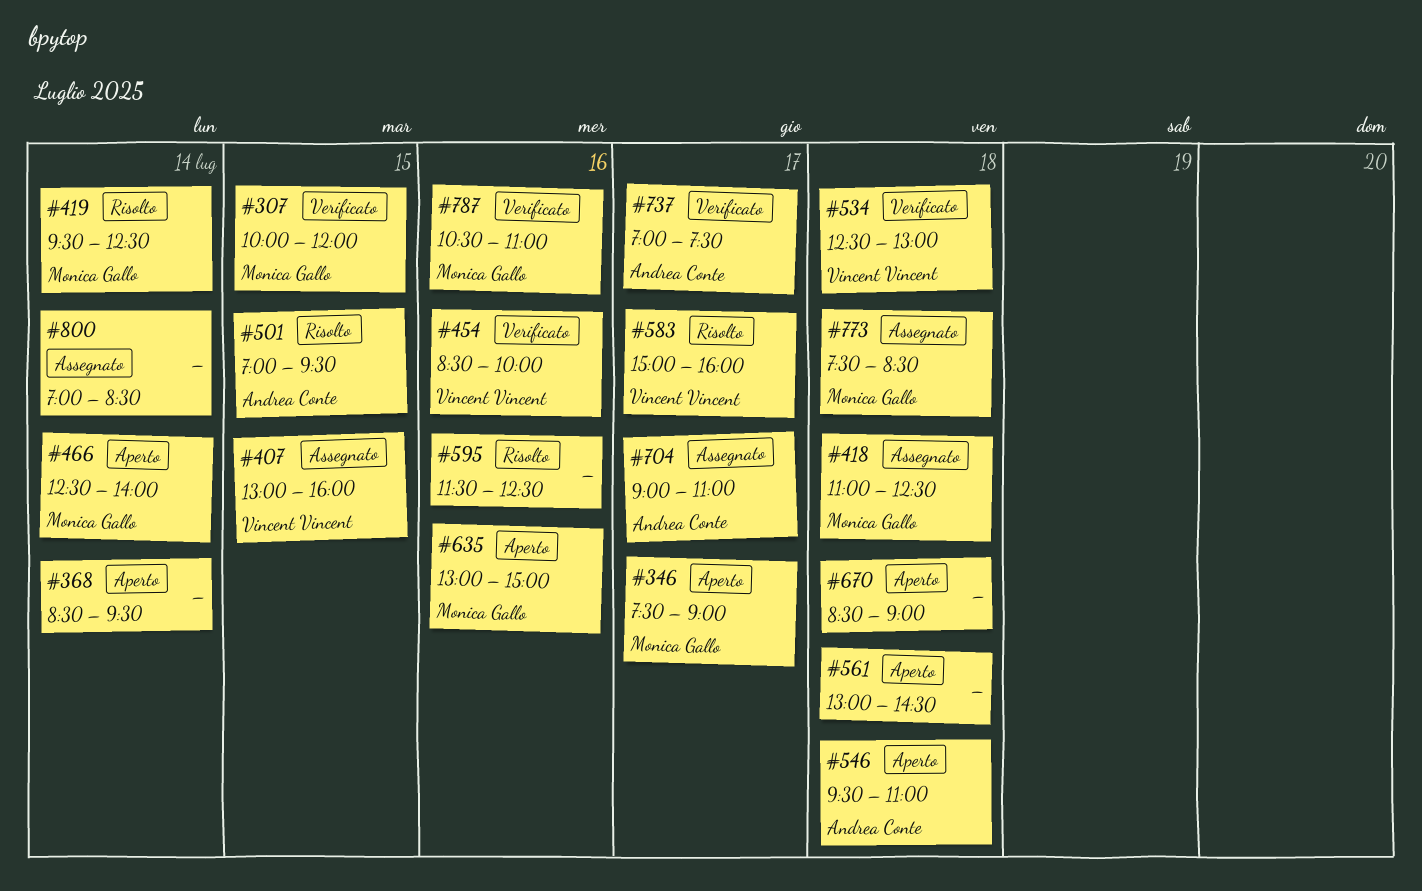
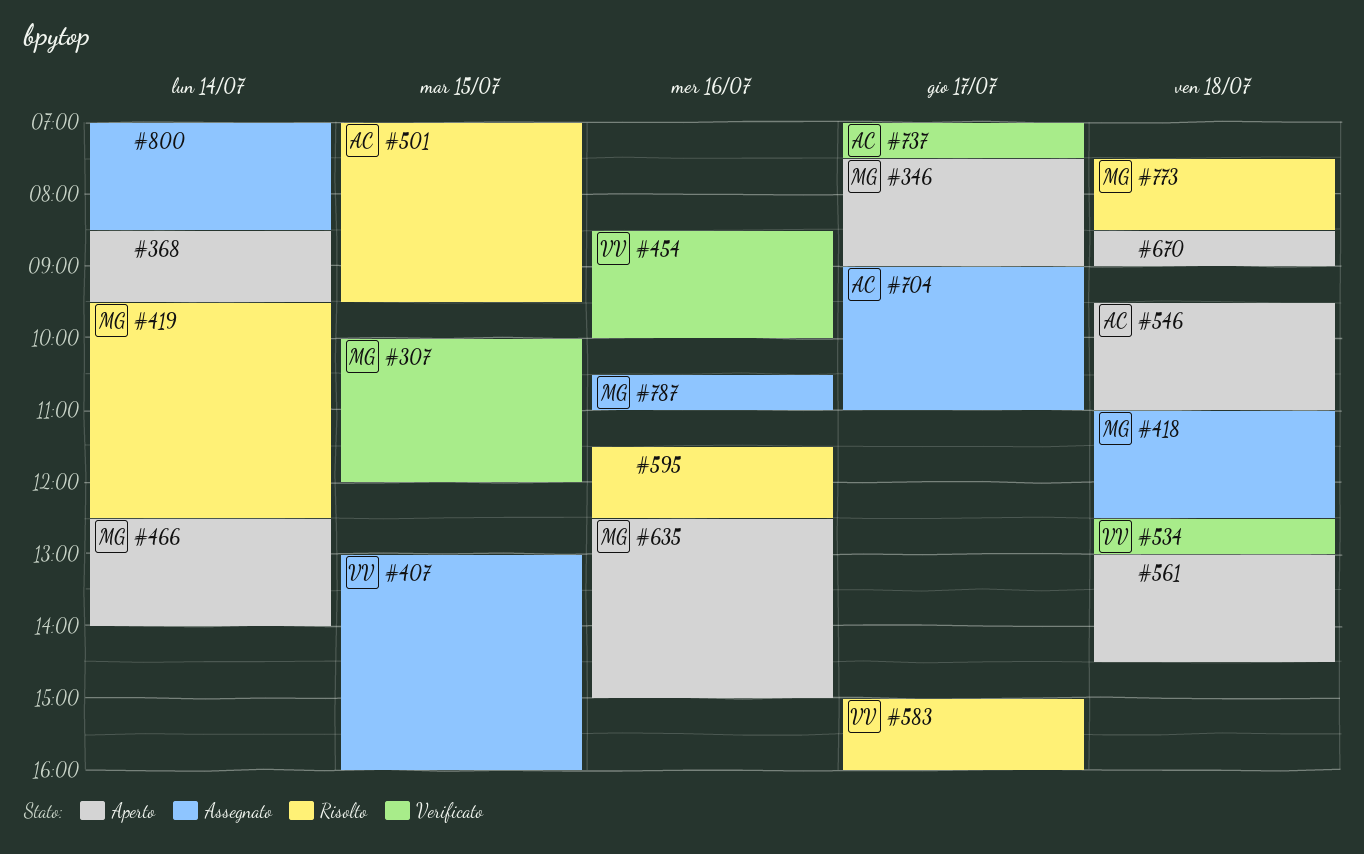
#635, begins: 13:00 -> 12:30
#773, status: Assegnato -> Risolto
#787, status: Verificato -> Assegnato

